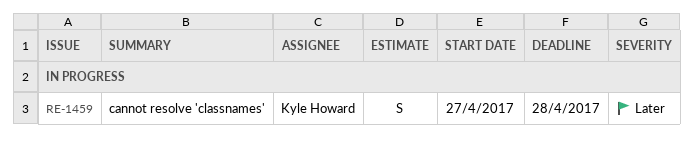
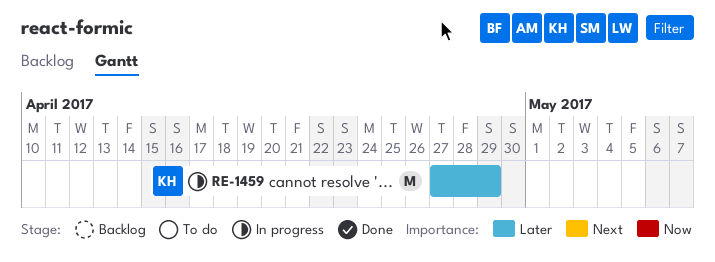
RE-1459, estimate: S -> M
RE-1459, due: Apr 28 -> Apr 29

